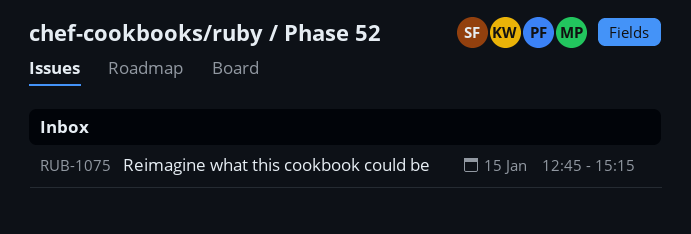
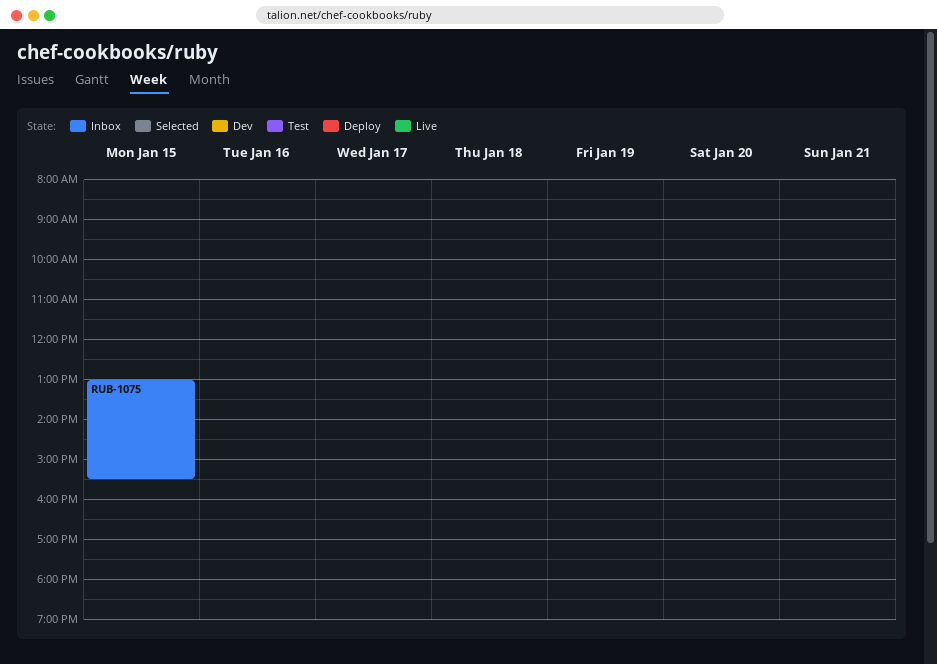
RUB-1075, begins: 12:45 -> 13:00
RUB-1075, ends: 15:15 -> 15:30

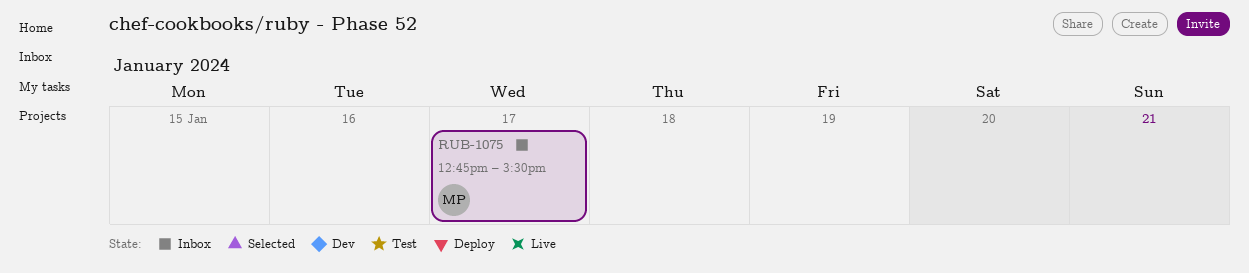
RUB-1075, day: Jan 15 -> Jan 17
RUB-1075, begins: 13:00 -> 12:45

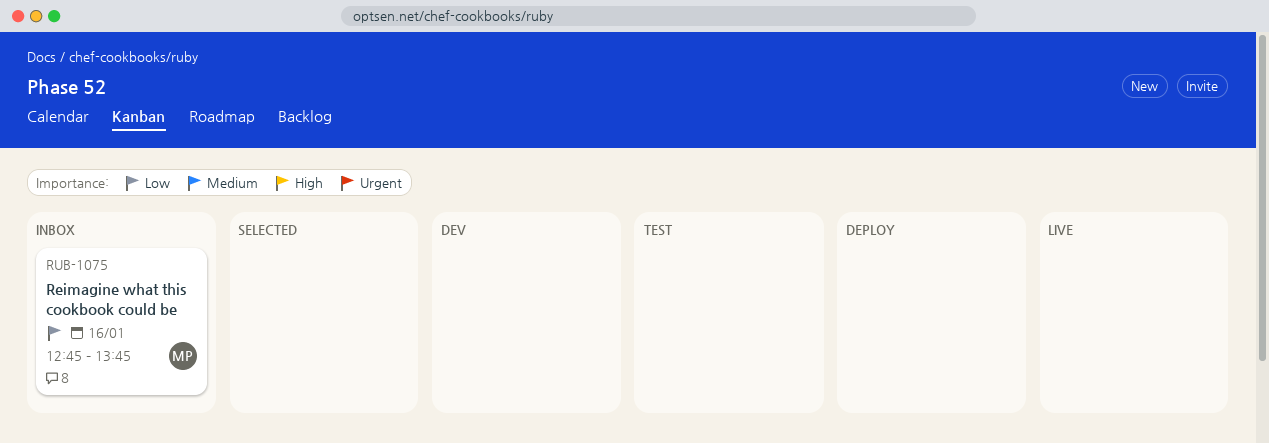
RUB-1075, day: Jan 17 -> Jan 16
RUB-1075, ends: 15:30 -> 13:45

